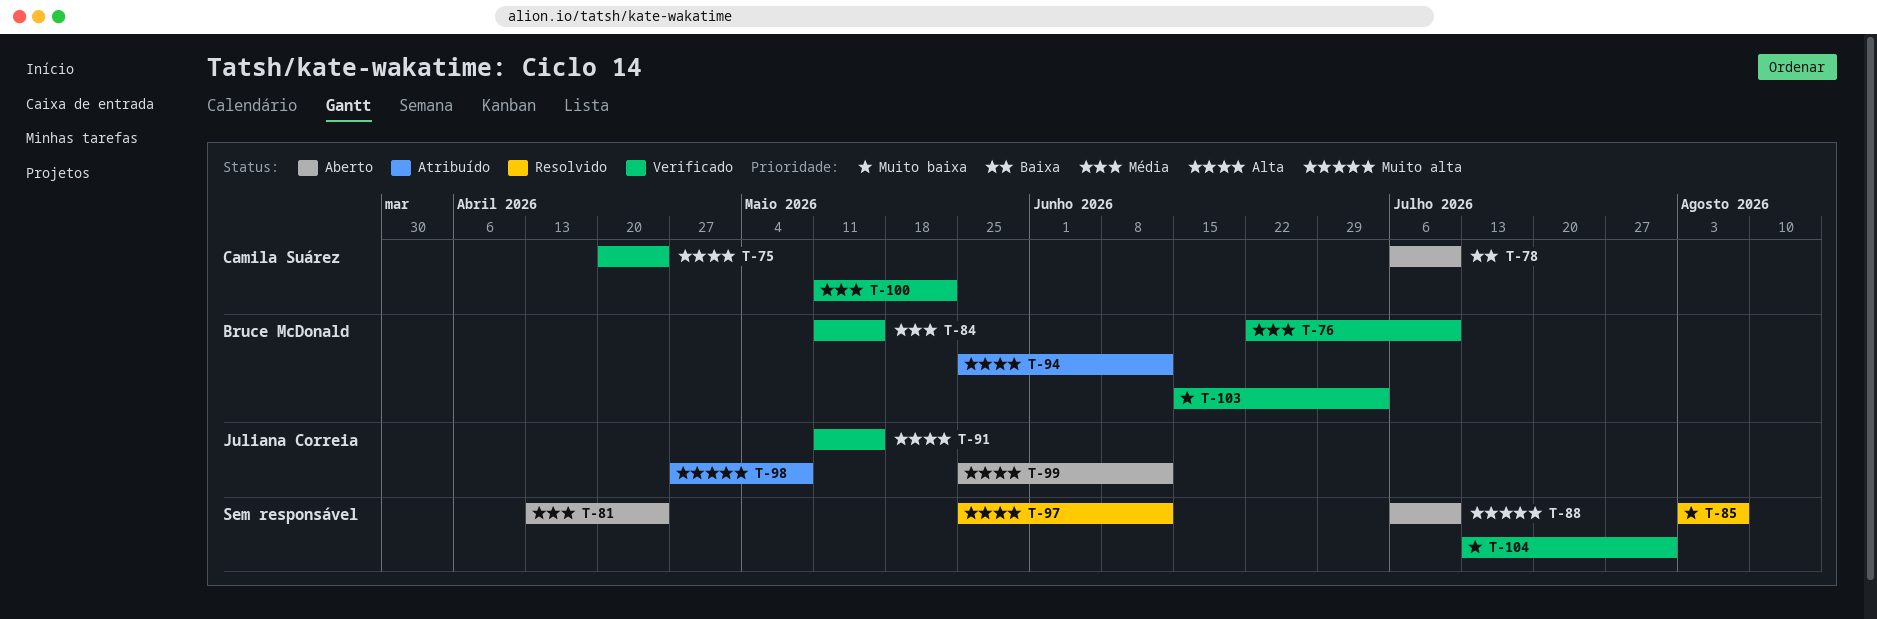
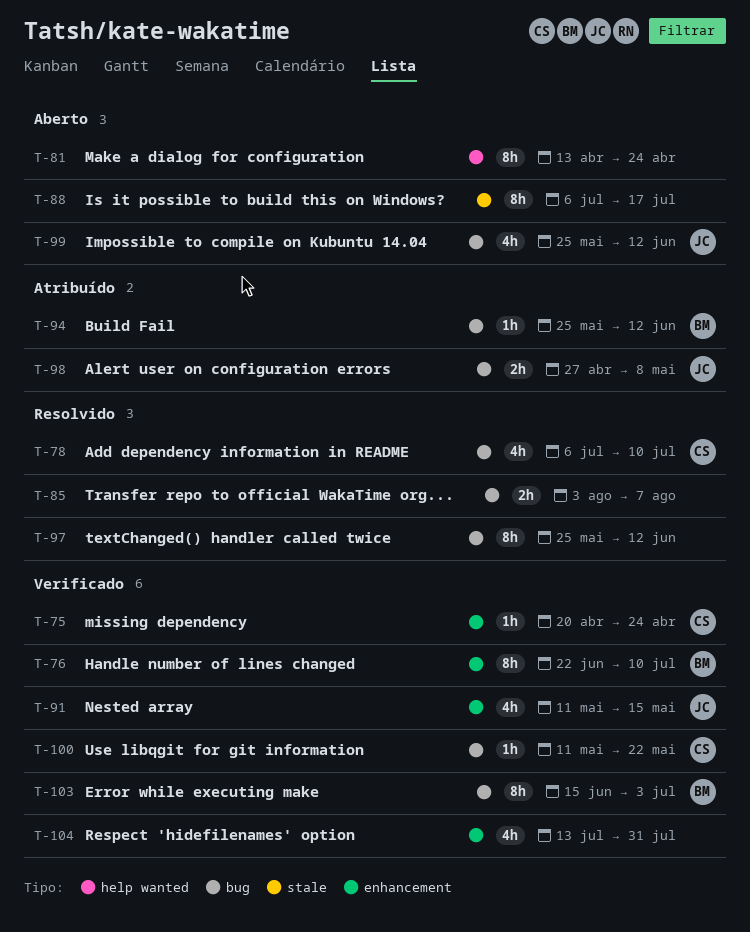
T-78, status: Aberto -> Resolvido
T-84: present -> none
T-88, due: Jul 10 -> Jul 17

